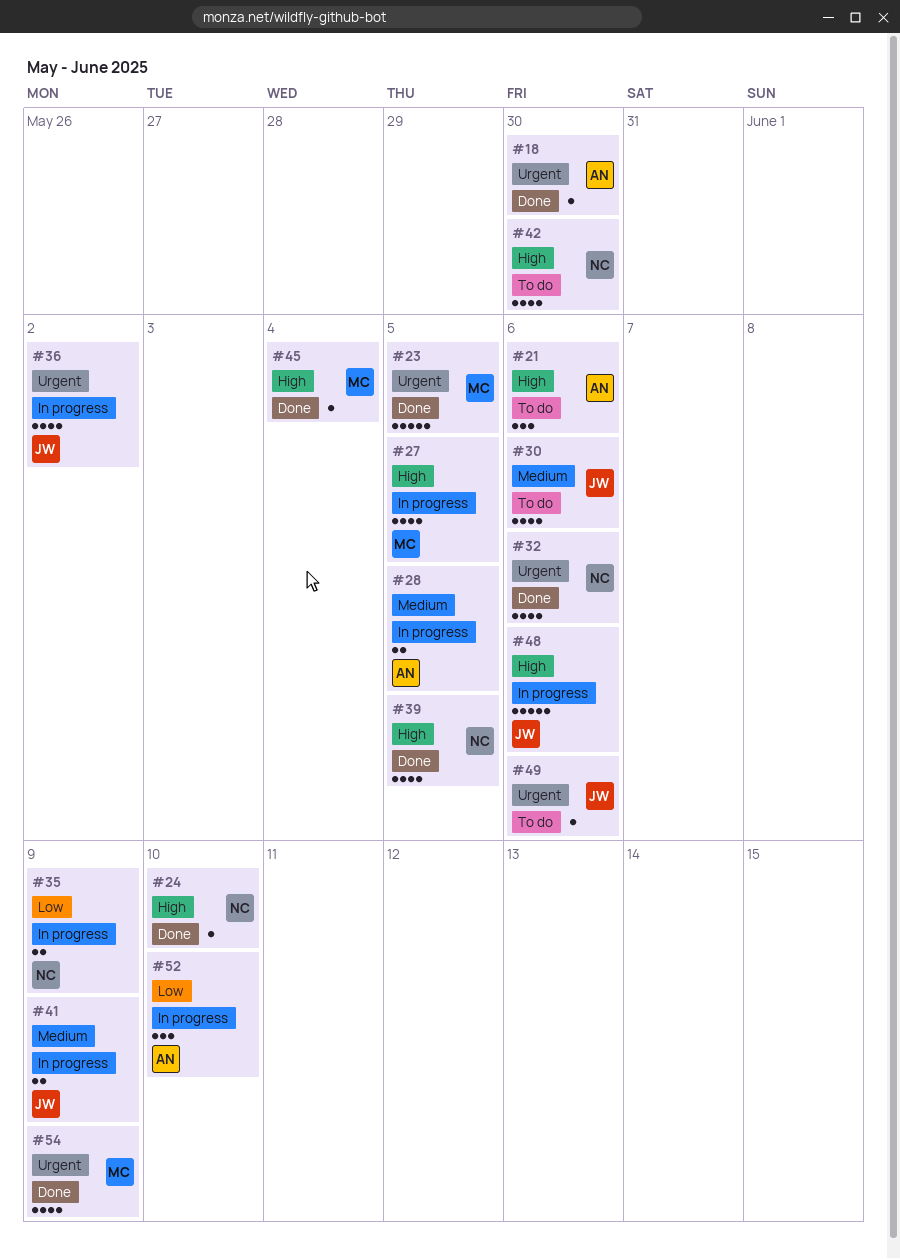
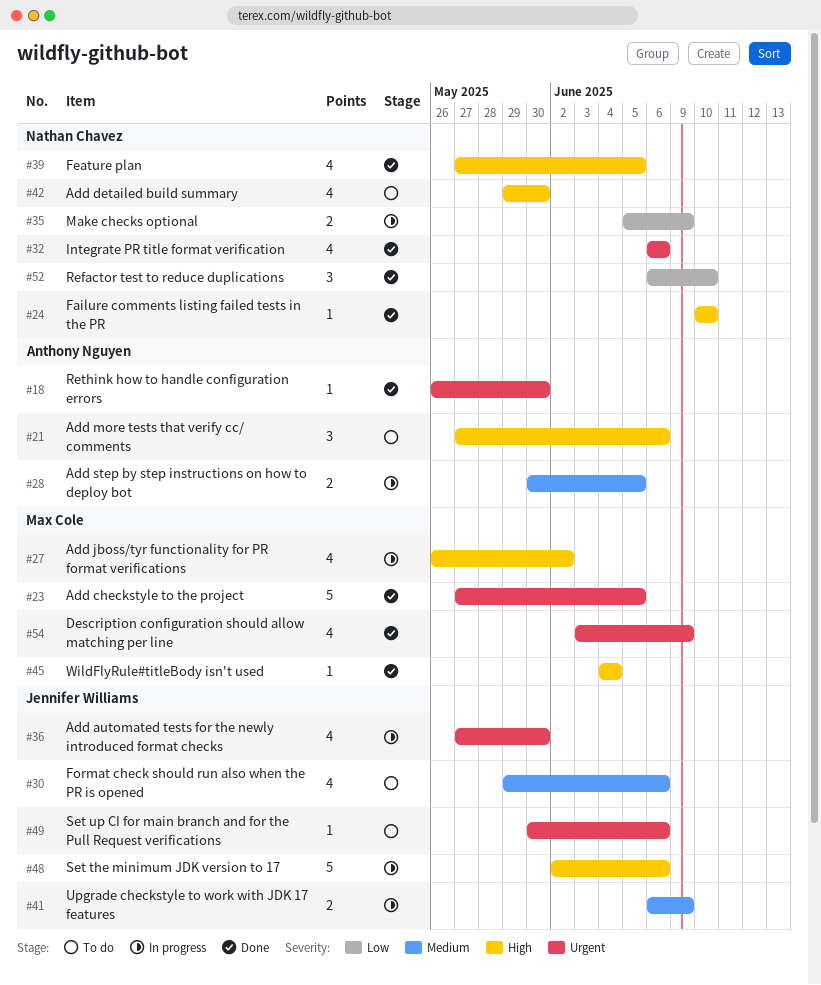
#27, due: Jun 5 -> Jun 2
#36, due: Jun 2 -> May 30
#52, status: In progress -> Done
#52, owner: Anthony Nguyen -> Nathan Chavez

